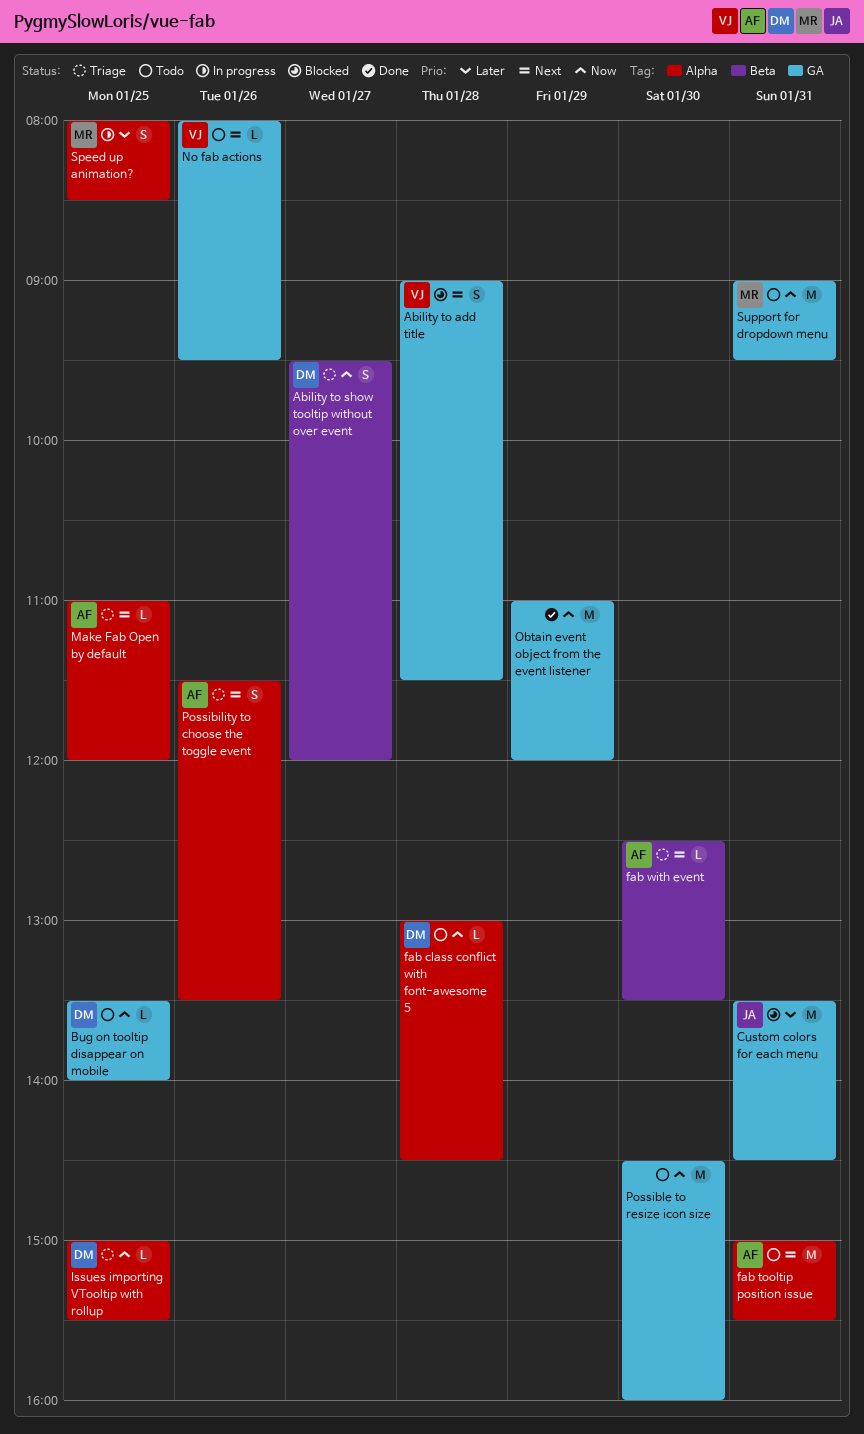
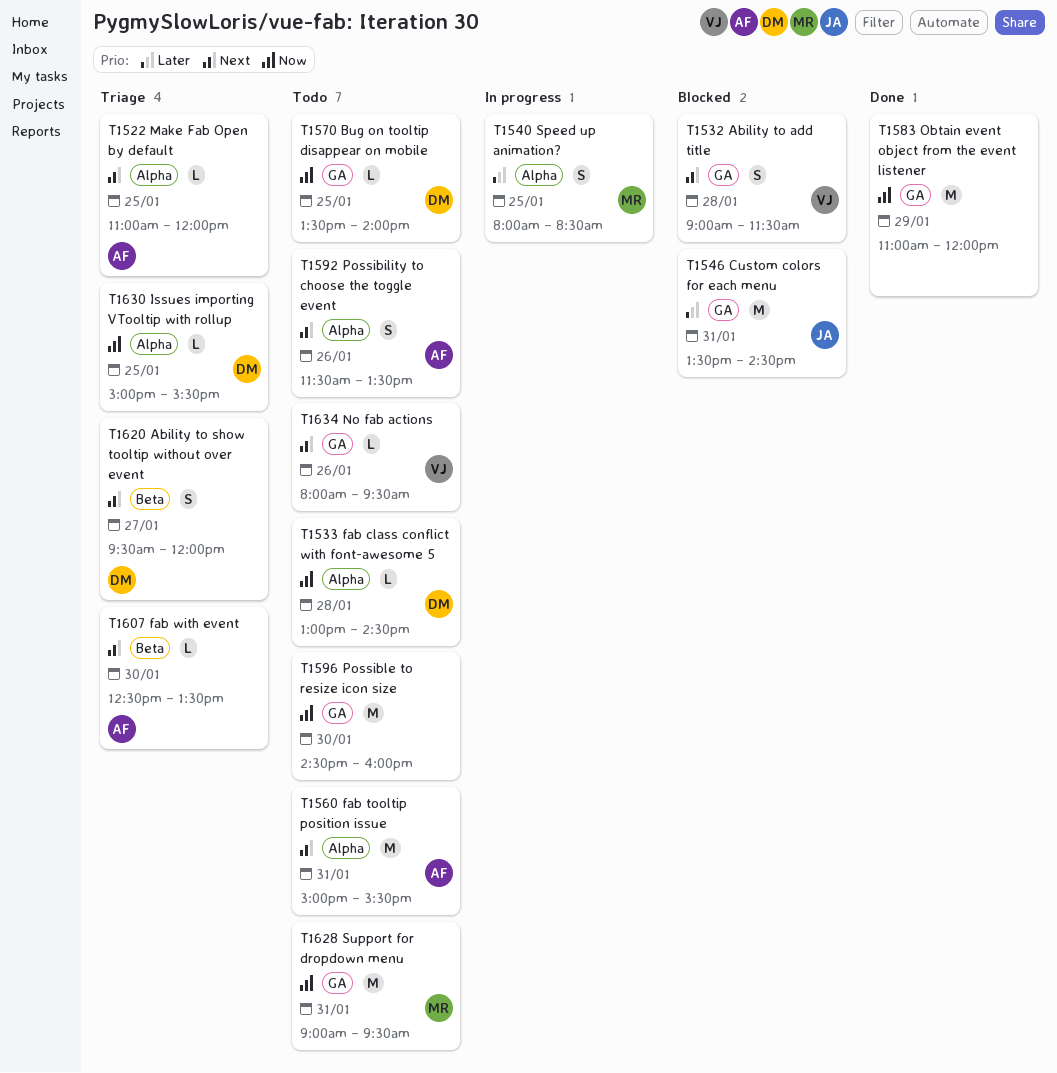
Ability to show tooltip without over event, priority: Now -> Next
Possibility to choose the toggle event, status: Triage -> Todo

